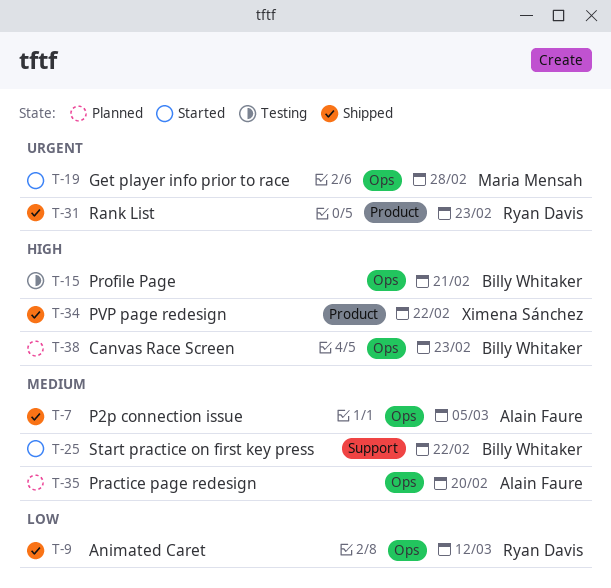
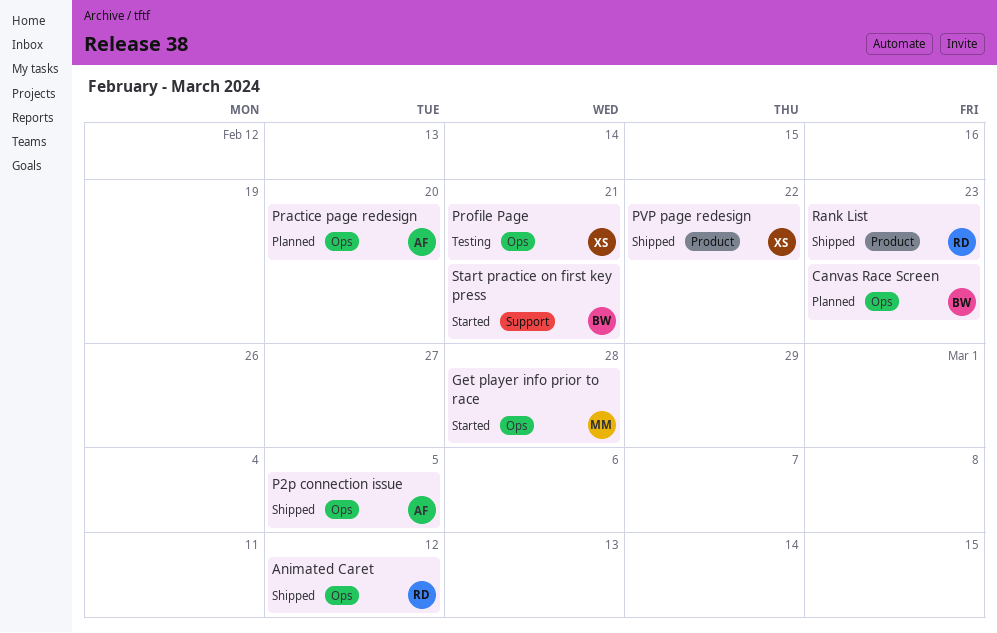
Profile Page, owner: Billy Whitaker -> Ximena Sánchez
Start practice on first key press, due: Feb 22 -> Feb 21

